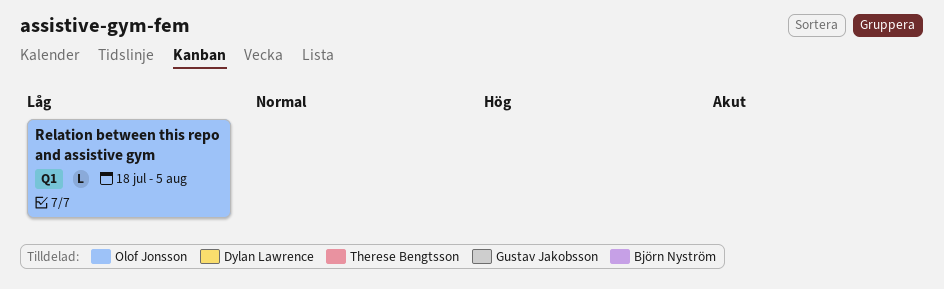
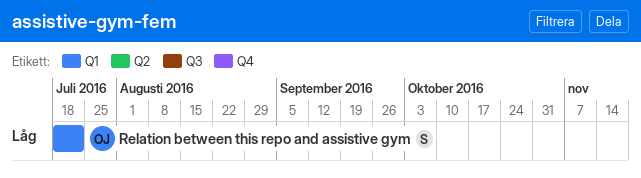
Relation between this repo and assistive gym, estimate: L -> S
Relation between this repo and assistive gym, due: Aug 5 -> Jul 22

